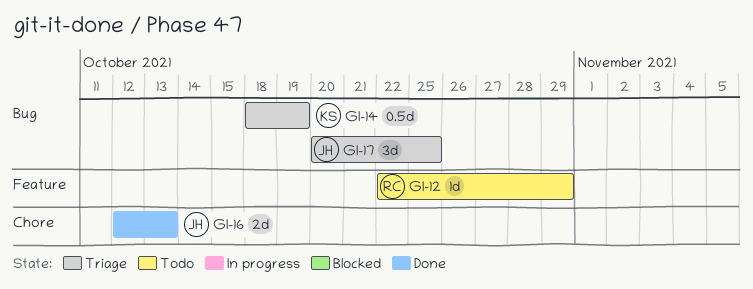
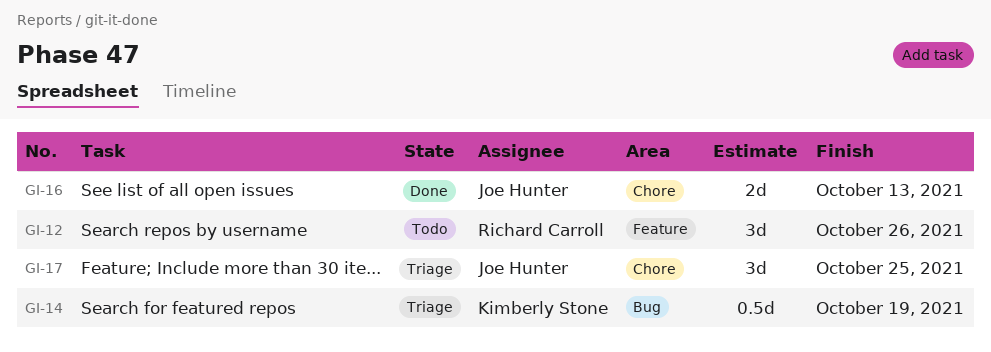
GI-12, estimate: 1d -> 3d
GI-12, due: Oct 29 -> Oct 26
GI-17, label: Bug -> Chore

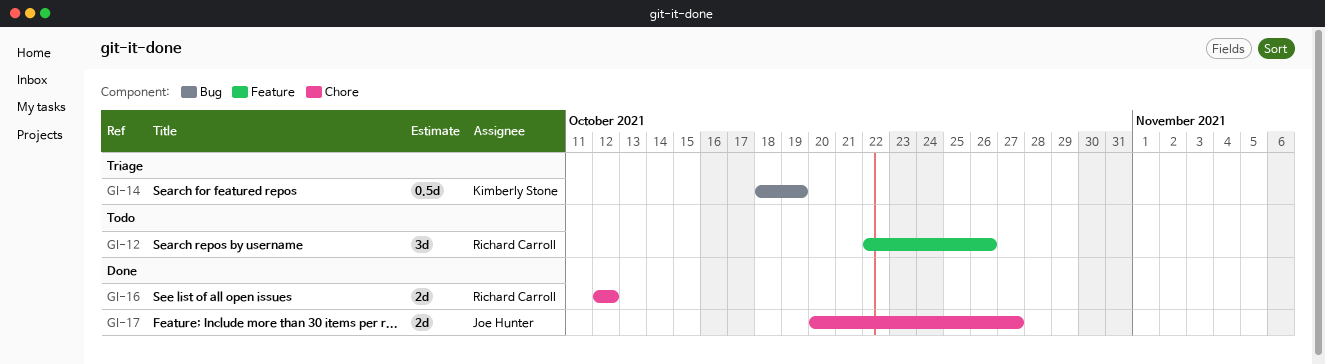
GI-16, owner: Joe Hunter -> Richard Carroll
GI-16, due: Oct 13 -> Oct 12
GI-17, status: Triage -> Done
GI-17, estimate: 3d -> 2d
GI-17, due: Oct 25 -> Oct 27

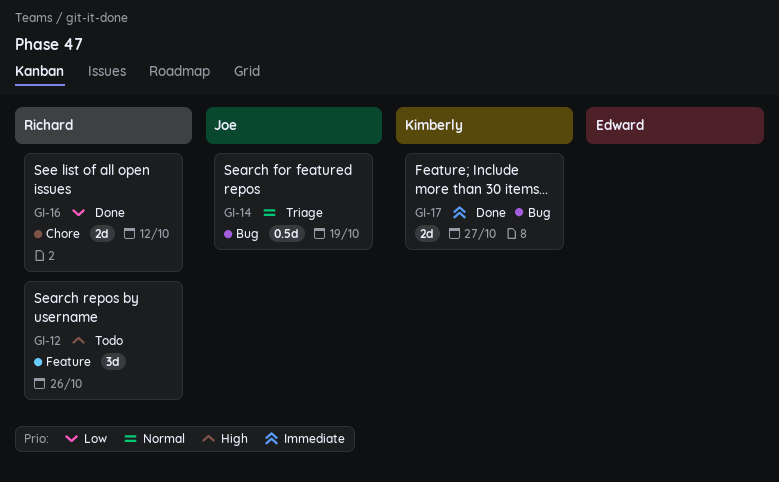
GI-14, owner: Kimberly Stone -> Joe Hunter
GI-17, owner: Joe Hunter -> Kimberly Stone
GI-17, label: Chore -> Bug

